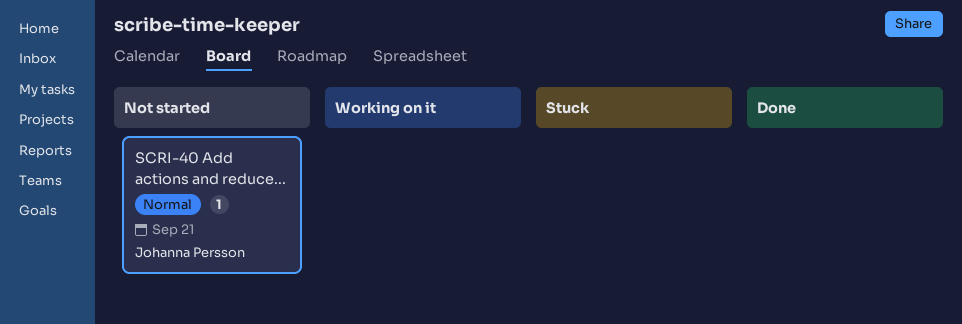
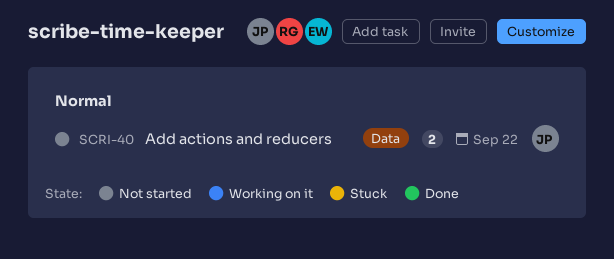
SCRI-40, estimate: 1 -> 2
SCRI-40, due: Sep 21 -> Sep 22

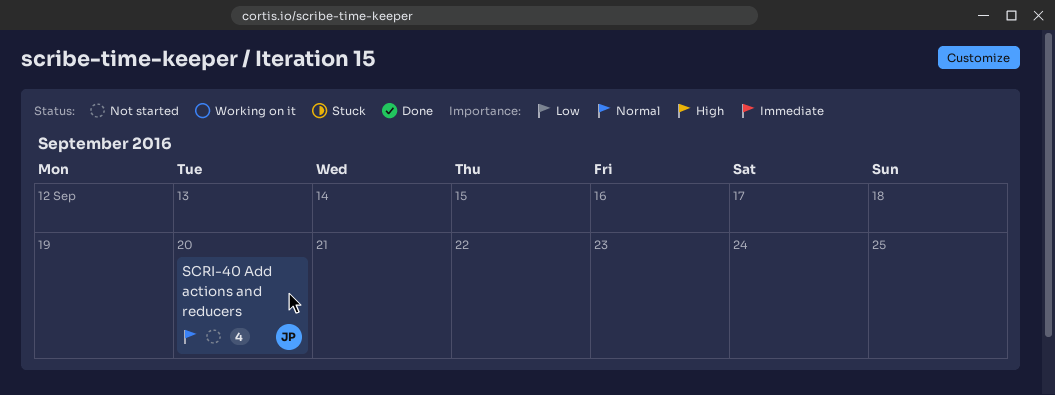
SCRI-40, estimate: 2 -> 4
SCRI-40, due: Sep 22 -> Sep 20

